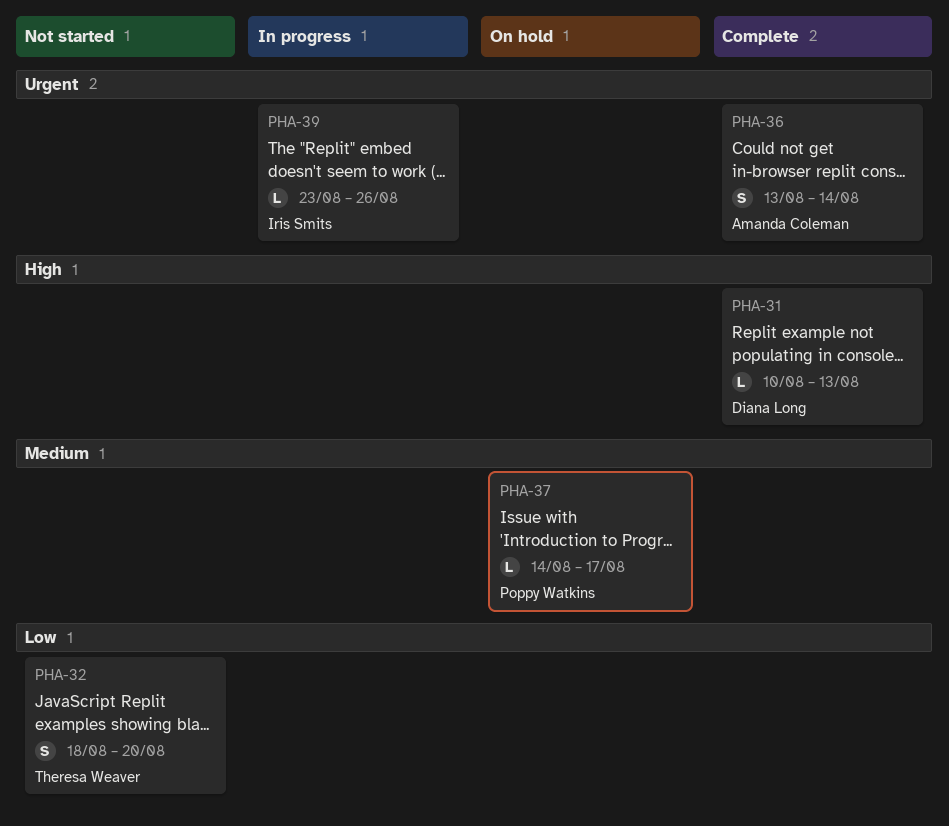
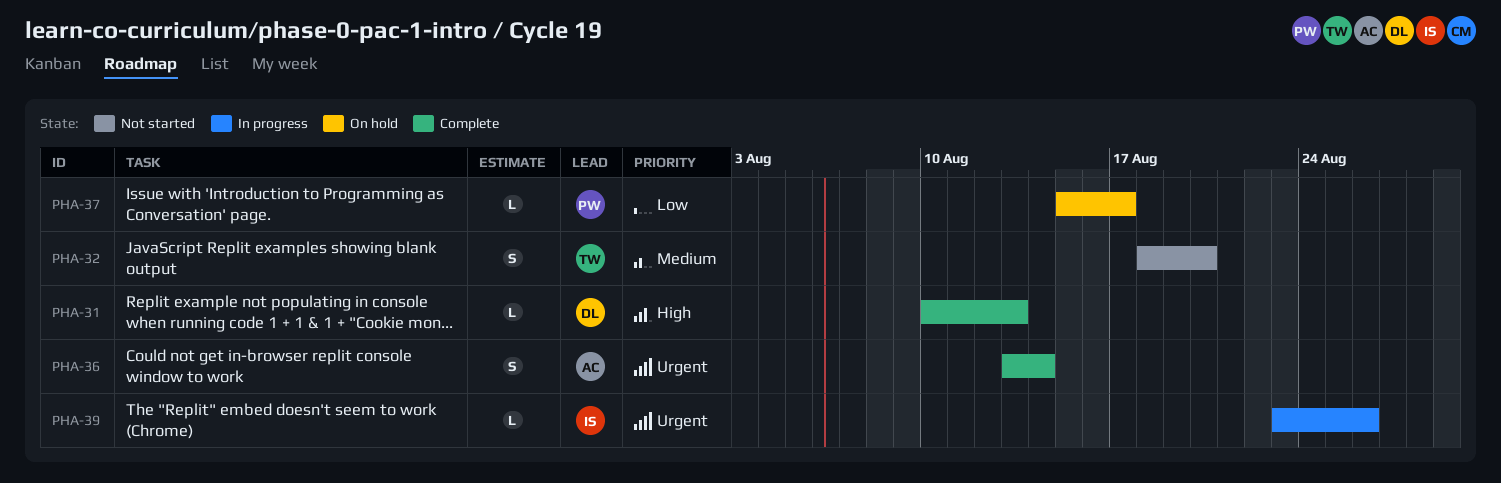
PHA-32, priority: Low -> Medium
PHA-37, priority: Medium -> Low
PHA-37, start: Aug 14 -> Aug 15

